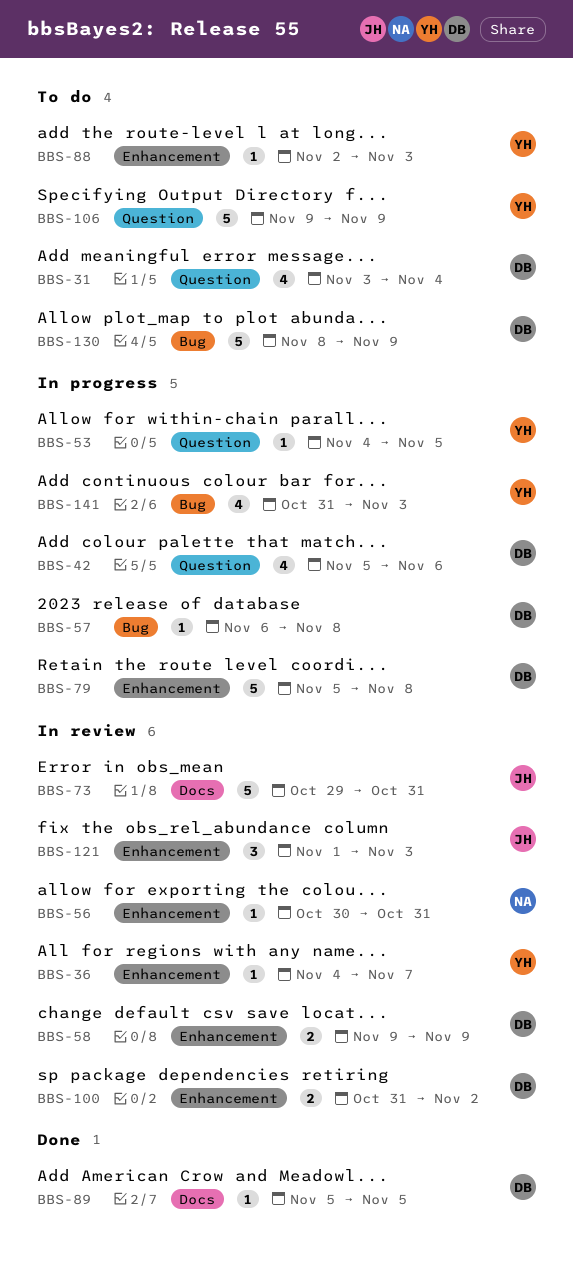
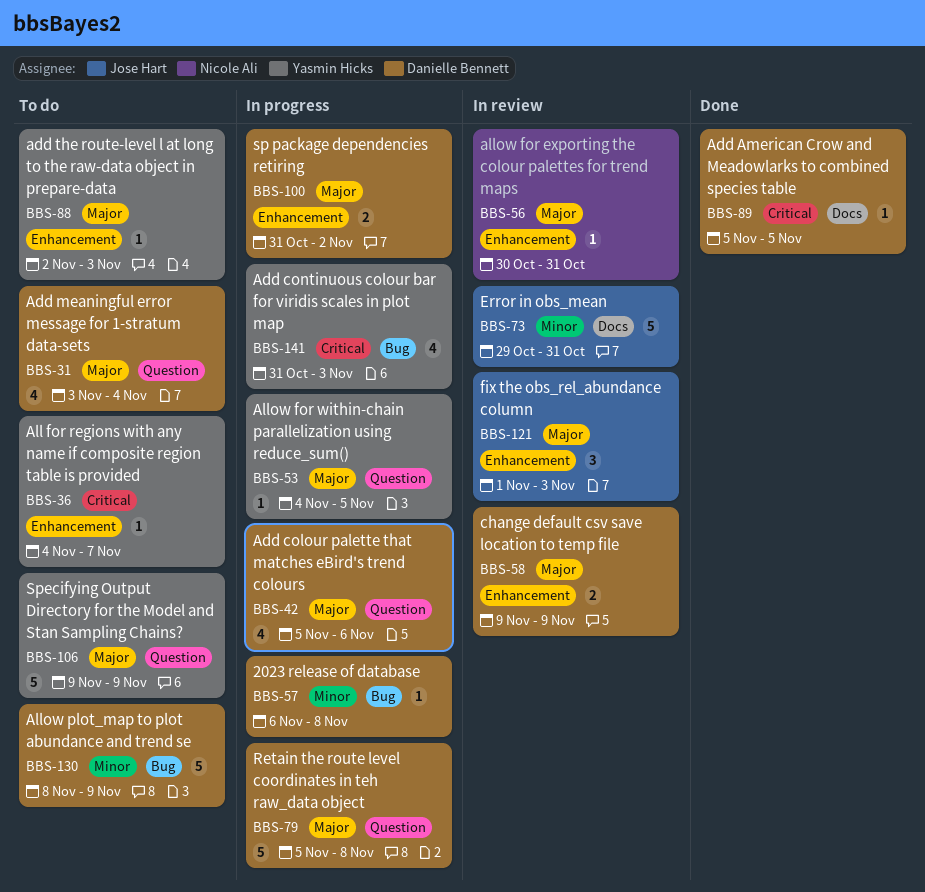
BBS-36, status: In review -> To do
BBS-79, label: Enhancement -> Question
BBS-100, status: In review -> In progress

